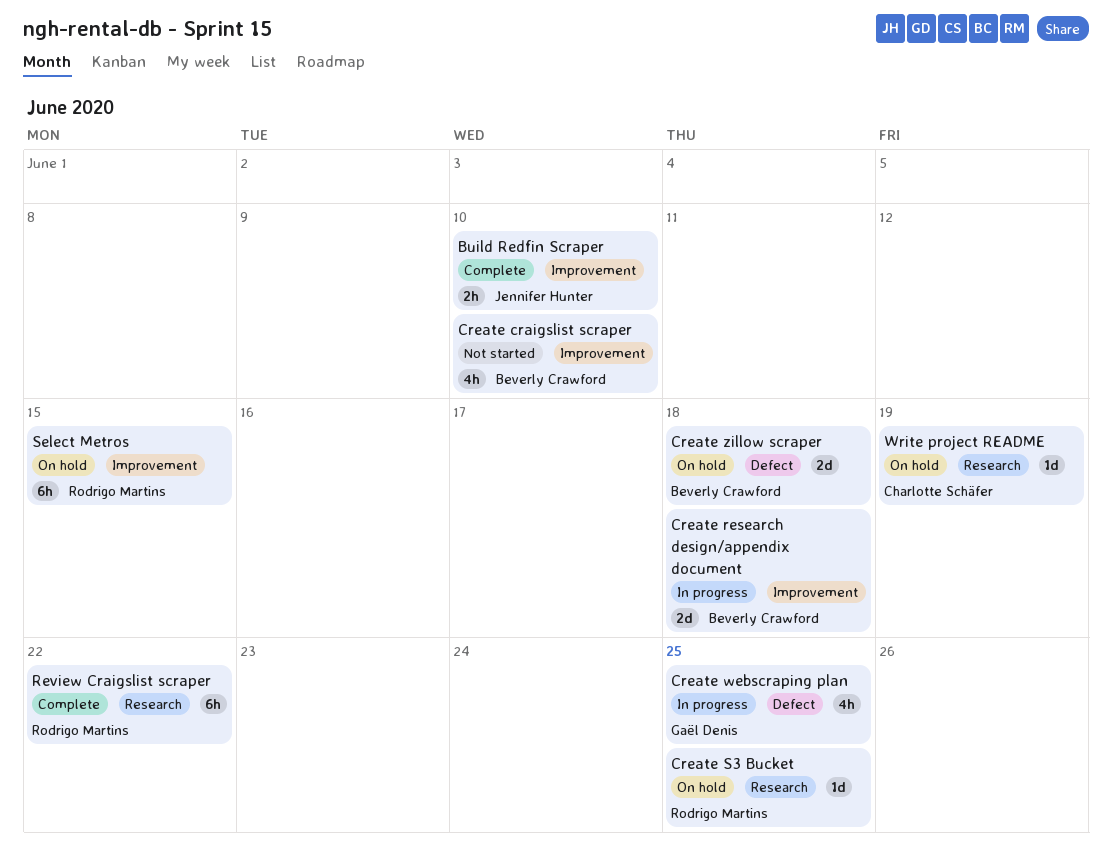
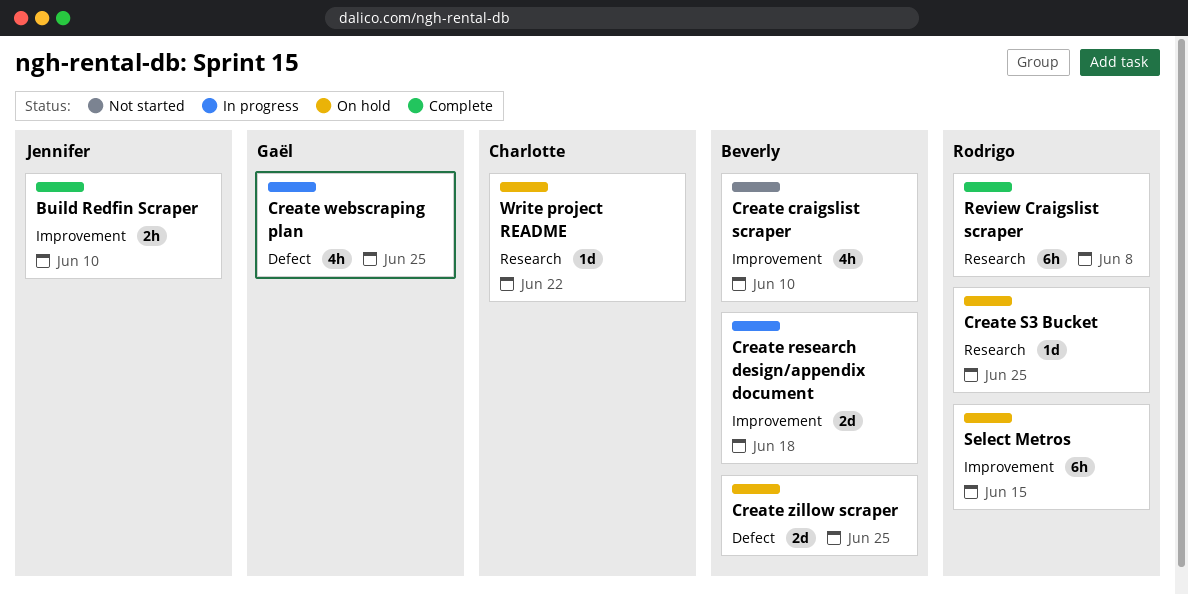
Create zillow scraper, due: Jun 18 -> Jun 25
Review Craigslist scraper, due: Jun 22 -> Jun 8
Write project README, due: Jun 19 -> Jun 22

